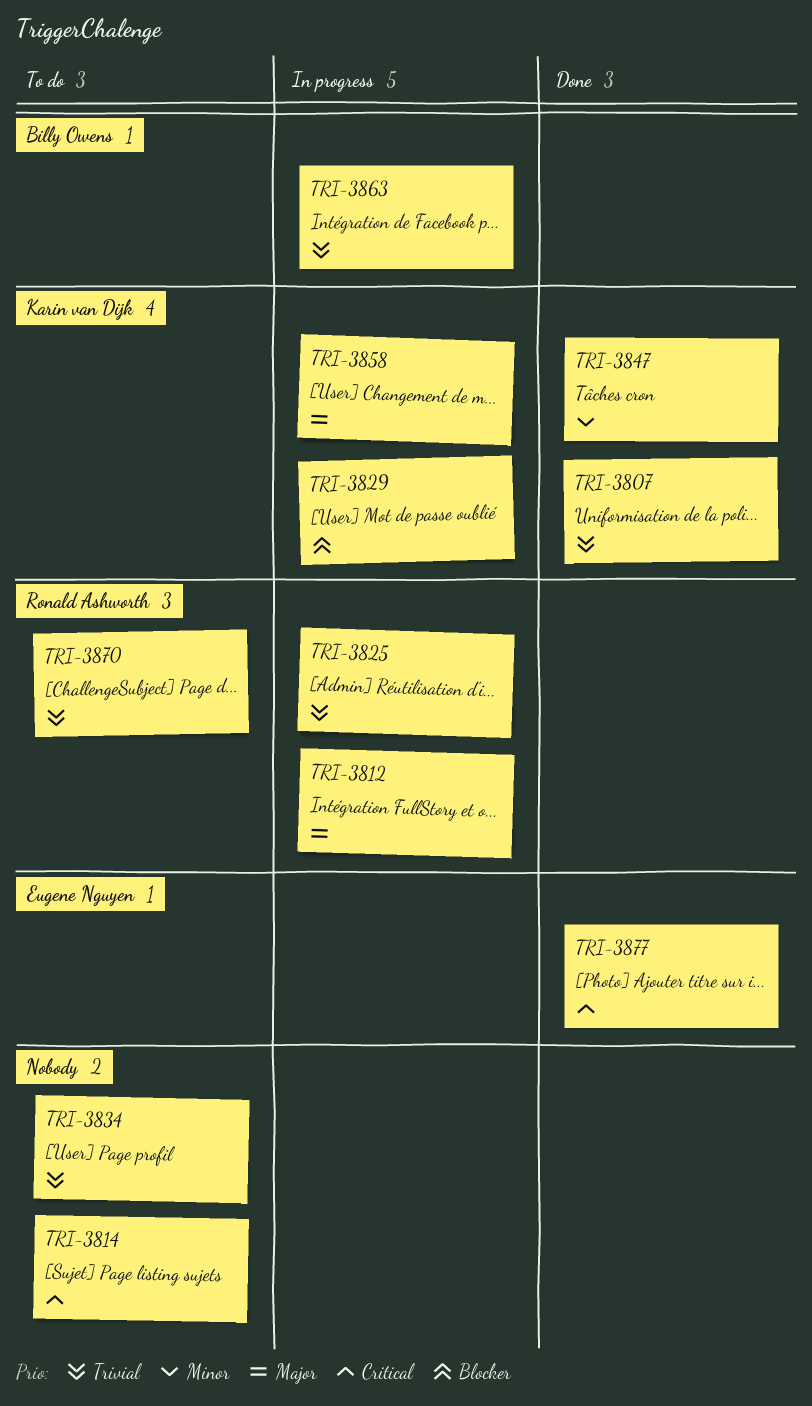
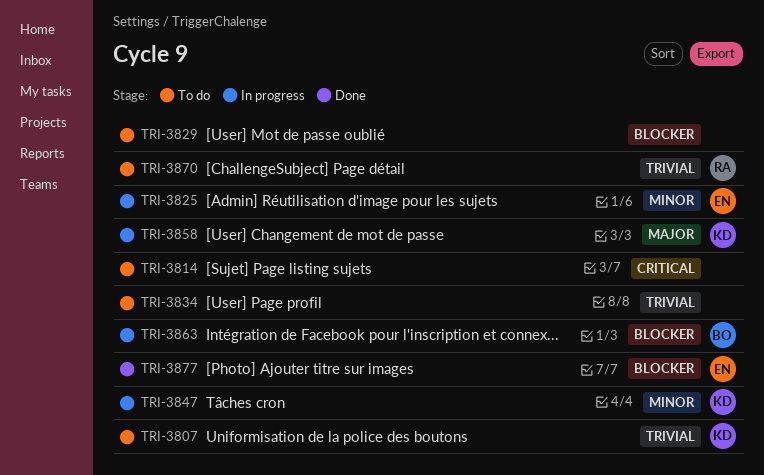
TRI-3807, status: Done -> To do
TRI-3812: present -> none
TRI-3825, owner: Ronald Ashworth -> Eugene Nguyen
TRI-3825, priority: Trivial -> Minor
TRI-3829, status: In progress -> To do
TRI-3829, owner: Karin van Dijk -> none
TRI-3847, status: Done -> In progress
TRI-3863, priority: Trivial -> Blocker
TRI-3877, priority: Critical -> Blocker

